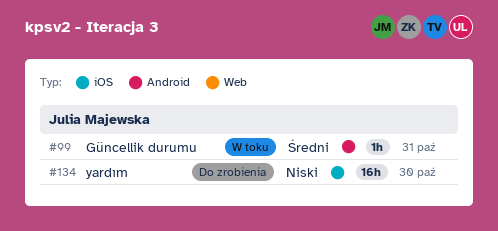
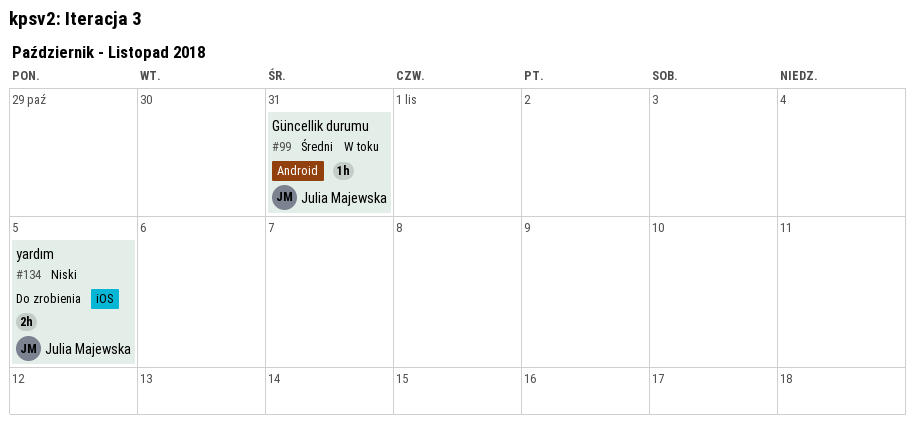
#134, estimate: 16h -> 2h
#134, due: Oct 30 -> Nov 5

